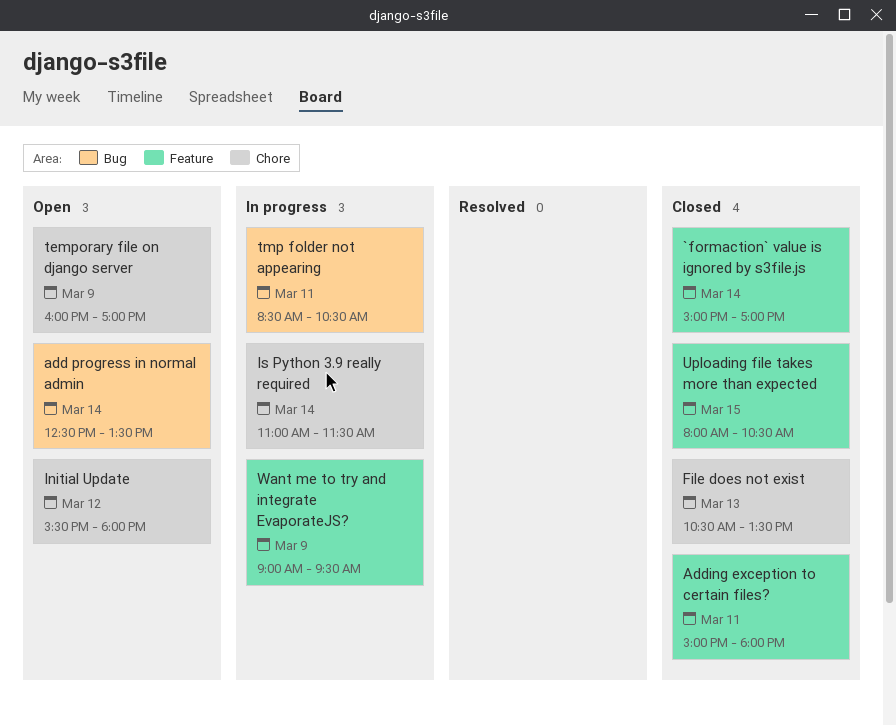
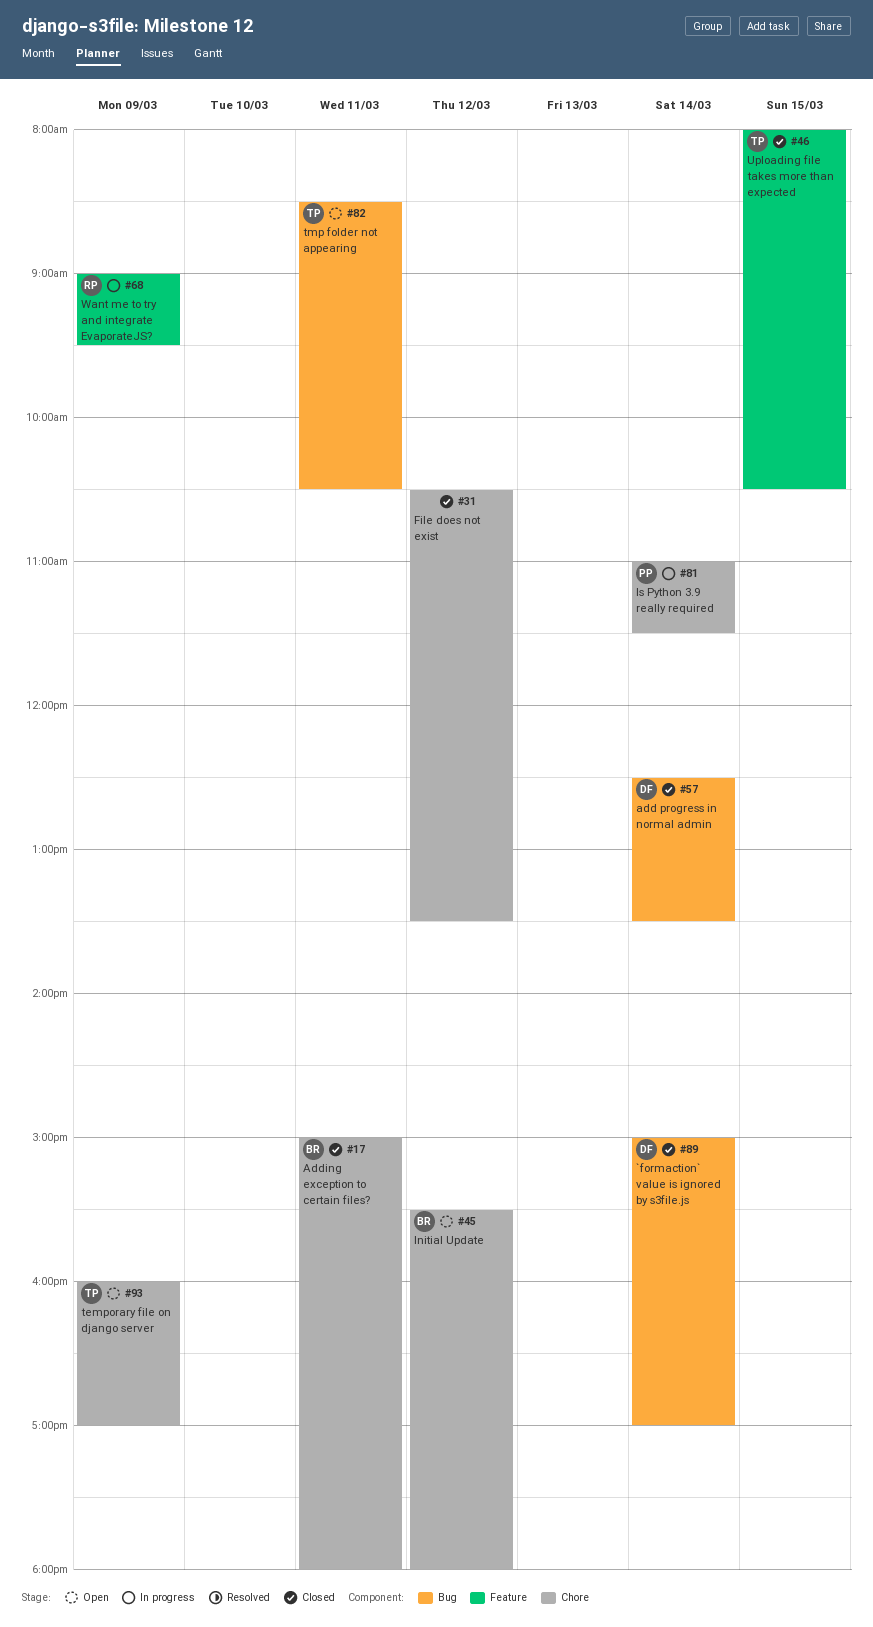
`formaction` value is ignored by s3file.js, label: Feature -> Bug
add progress in normal admin, status: Open -> Closed
Adding exception to certain files?, label: Feature -> Chore
File does not exist, day: Mar 13 -> Mar 12
tmp folder not appearing, status: In progress -> Open

